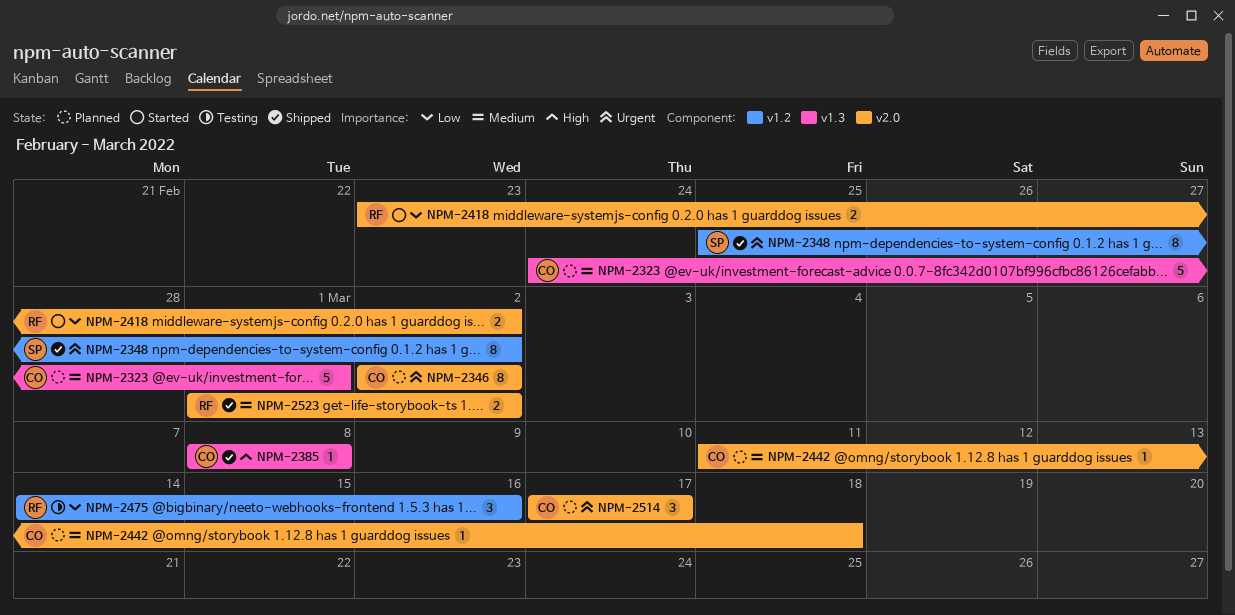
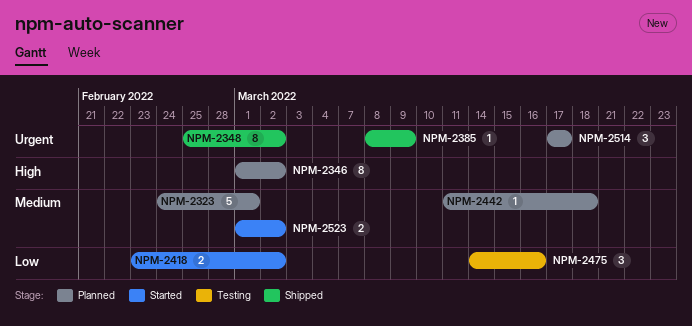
NPM-2346, priority: Urgent -> High
NPM-2346, start: Mar 2 -> Mar 1
NPM-2385, priority: High -> Urgent
NPM-2385, due: Mar 8 -> Mar 9
NPM-2523, status: Shipped -> Started

